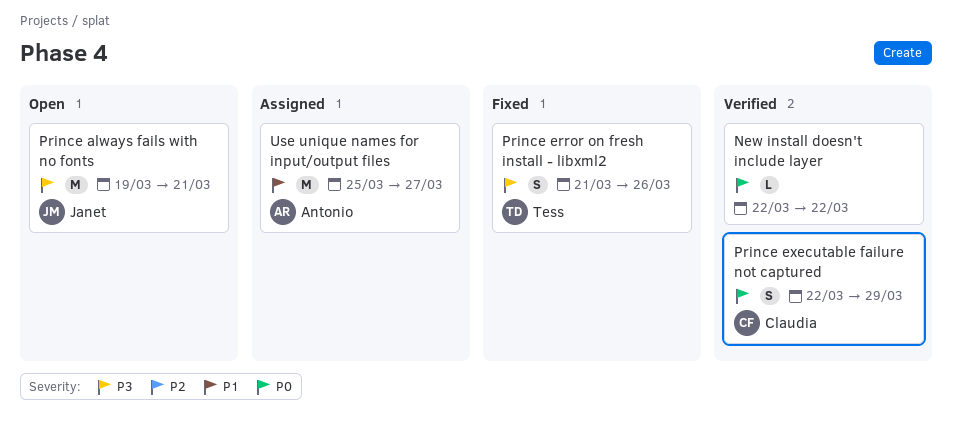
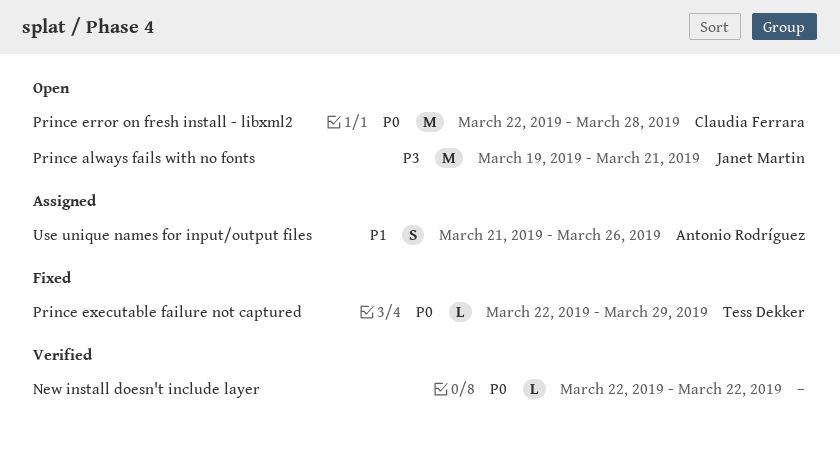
Prince error on fresh install - libxml2, status: Fixed -> Open
Prince error on fresh install - libxml2, owner: Tess Dekker -> Claudia Ferrara
Prince error on fresh install - libxml2, priority: P3 -> P0
Prince error on fresh install - libxml2, estimate: S -> M
Prince error on fresh install - libxml2, start: Mar 21 -> Mar 22
Prince error on fresh install - libxml2, due: Mar 26 -> Mar 28
Prince executable failure not captured, status: Verified -> Fixed
Prince executable failure not captured, owner: Claudia Ferrara -> Tess Dekker
Prince executable failure not captured, estimate: S -> L
Use unique names for input/output files, estimate: M -> S
Use unique names for input/output files, start: Mar 25 -> Mar 21
Use unique names for input/output files, due: Mar 27 -> Mar 26

